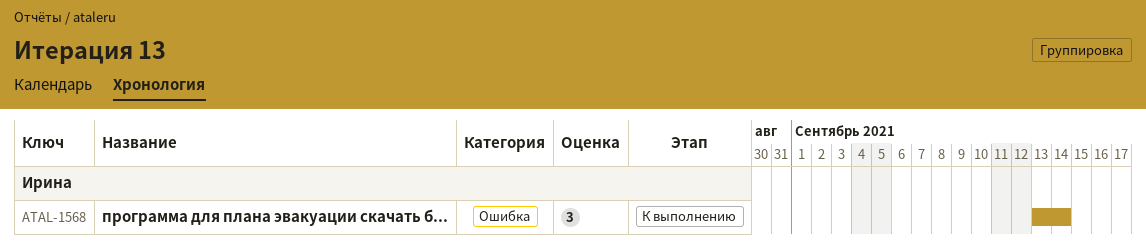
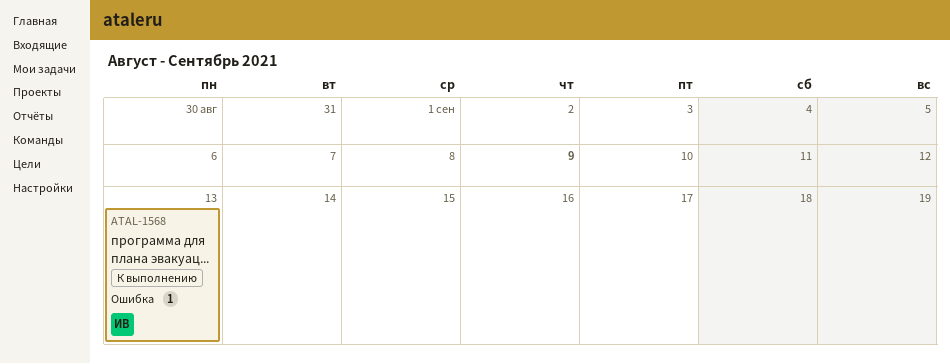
ATAL-1568, estimate: 3 -> 1
ATAL-1568, due: Sep 14 -> Sep 13

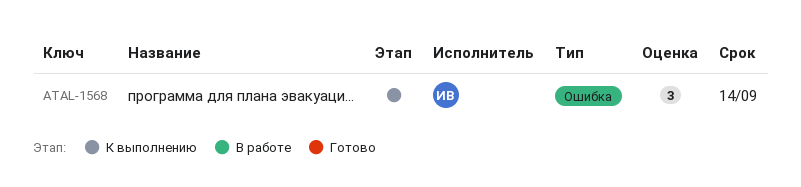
ATAL-1568, estimate: 1 -> 3
ATAL-1568, due: Sep 13 -> Sep 14

